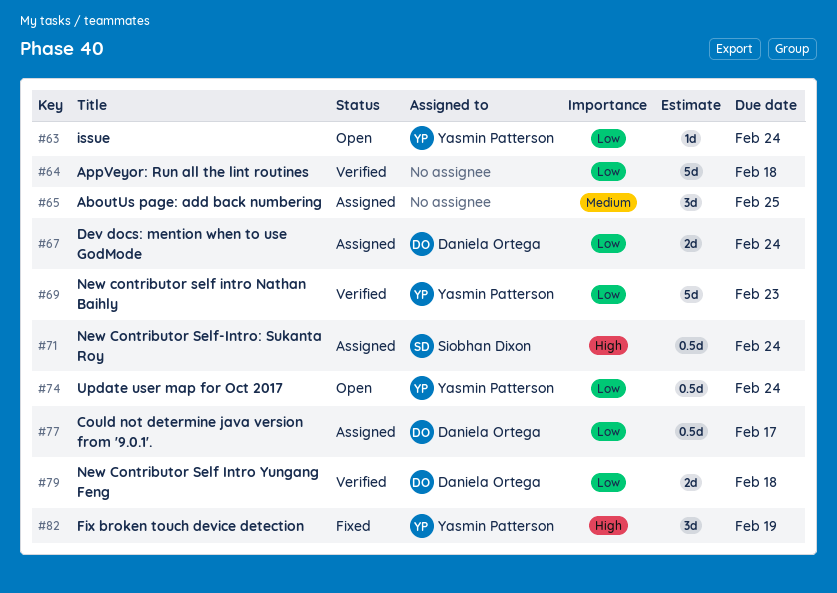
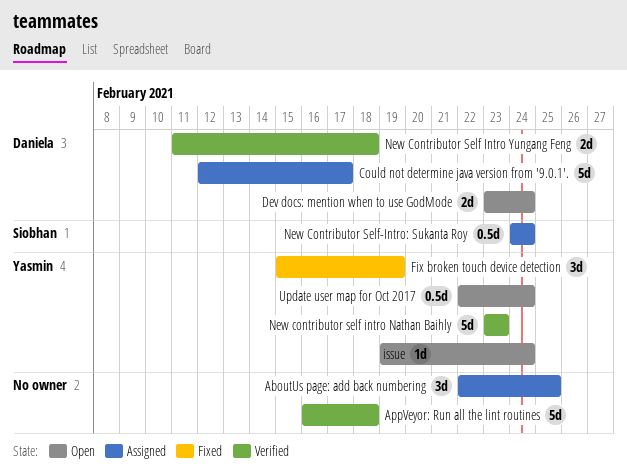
Could not determine java version from '9.0.1'., estimate: 0.5d -> 5d
Dev docs: mention when to use GodMode, status: Assigned -> Open

